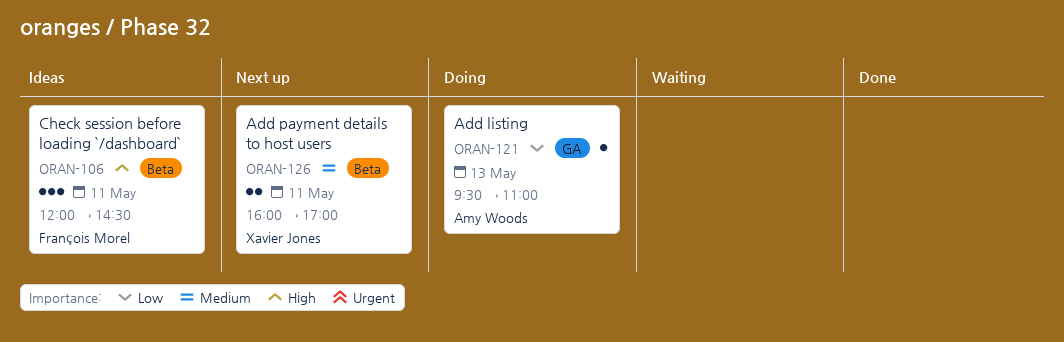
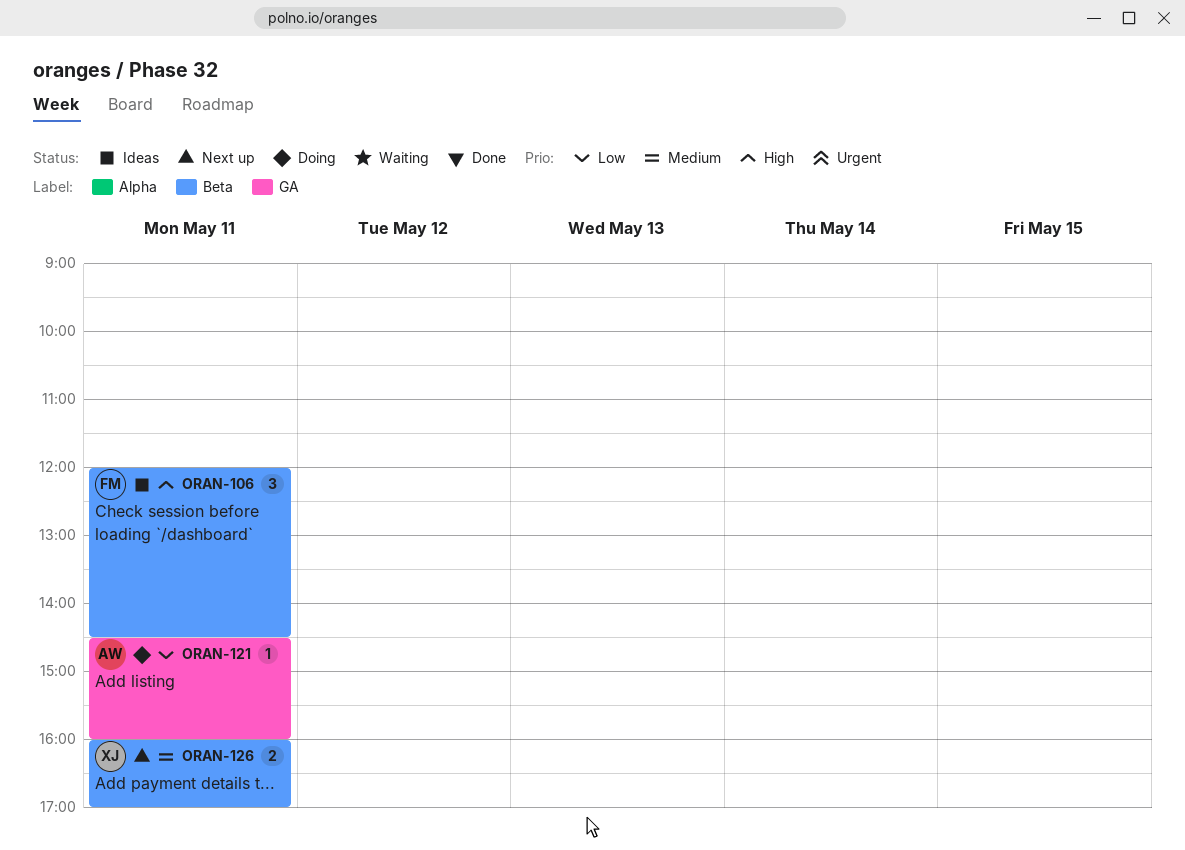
ORAN-121, day: May 13 -> May 11
ORAN-121, begins: 09:30 -> 14:30
ORAN-121, ends: 11:00 -> 16:00

